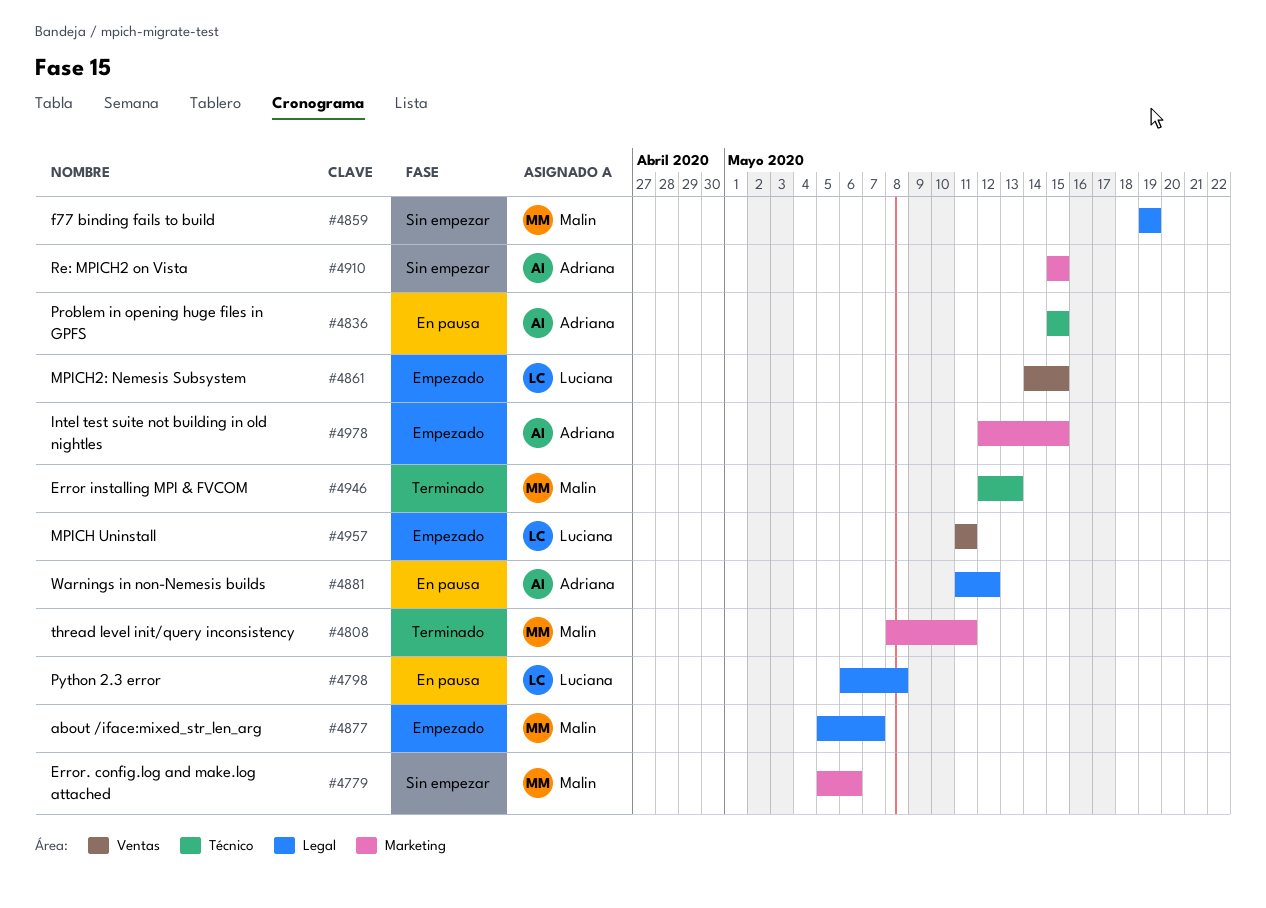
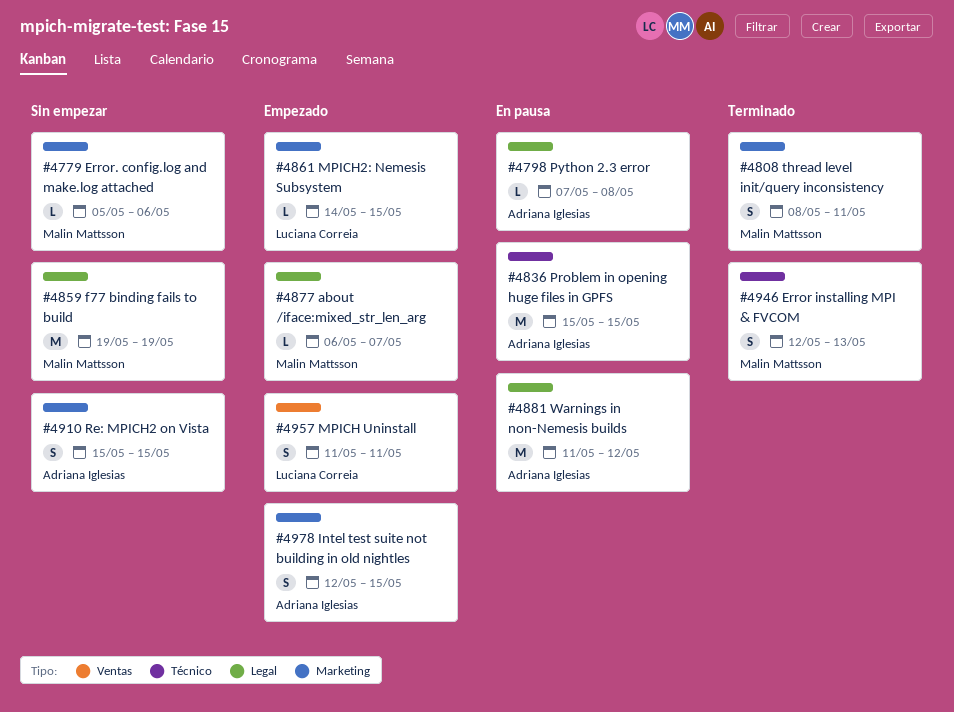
#4798, owner: Luciana Correia -> Adriana Iglesias
#4798, start: May 6 -> May 7
#4861, label: Ventas -> Marketing
#4877, start: May 5 -> May 6

